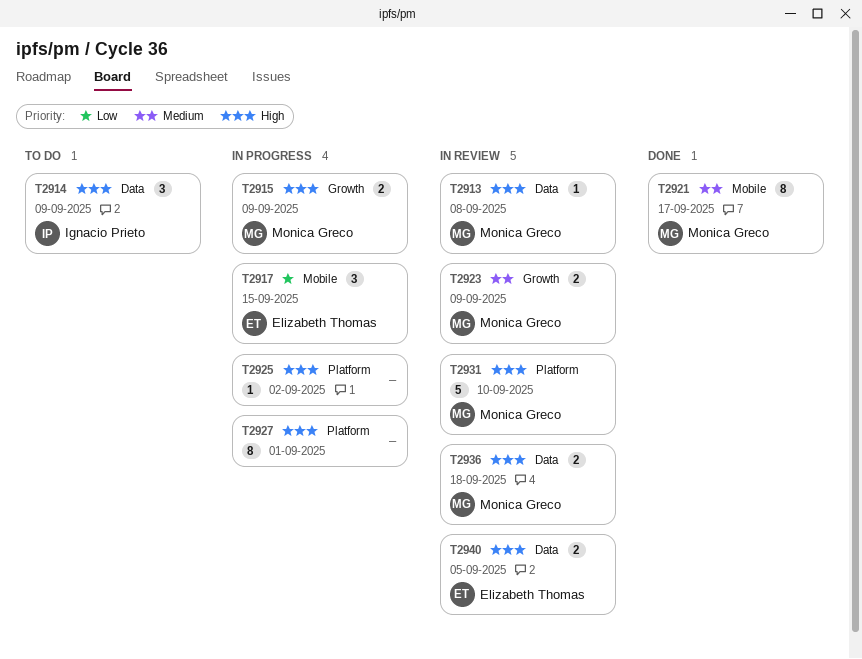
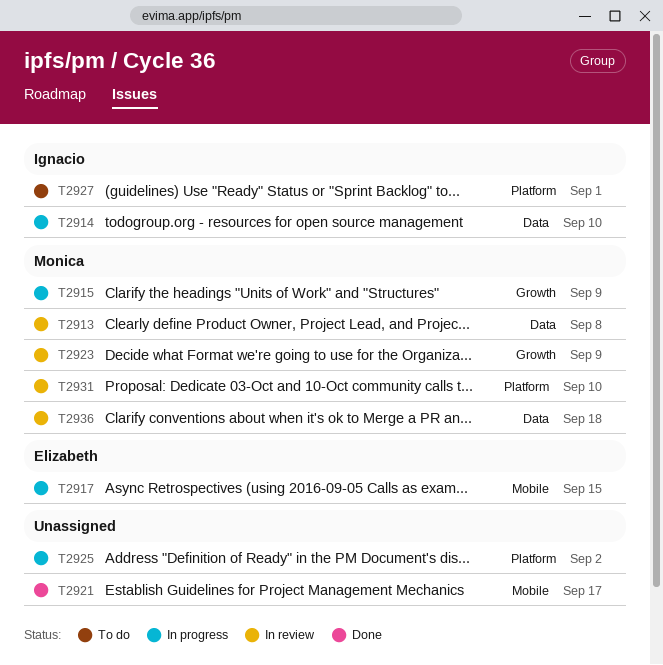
T2914, status: To do -> In progress
T2914, due: Sep 9 -> Sep 10
T2921, owner: Monica Greco -> none
T2927, status: In progress -> To do
T2927, owner: none -> Ignacio Prieto
T2940: present -> none

